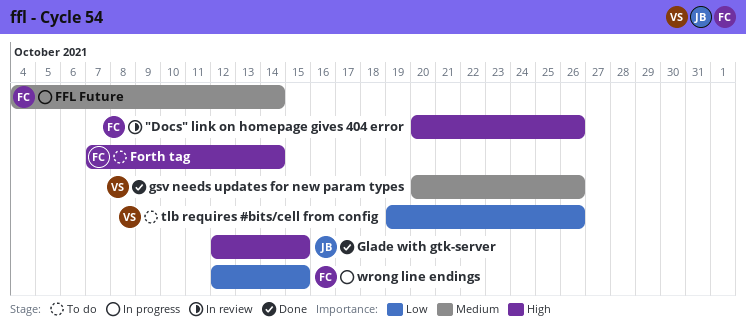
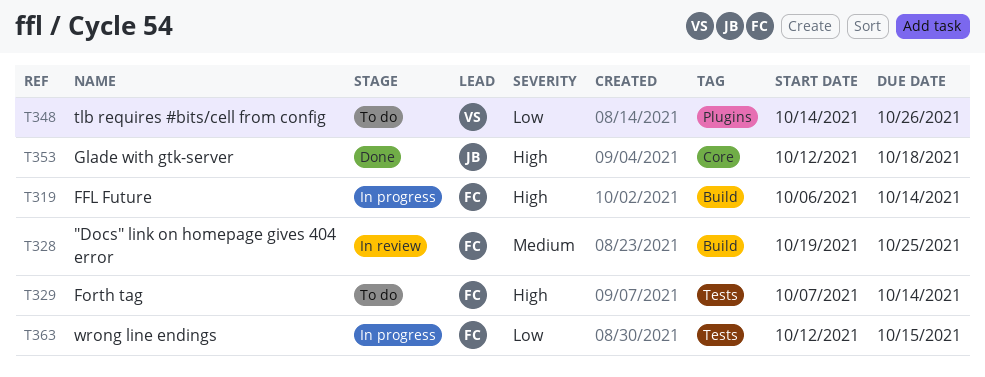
"Docs" link on homepage gives 404 error, priority: High -> Medium
"Docs" link on homepage gives 404 error, start: Oct 20 -> Oct 19
"Docs" link on homepage gives 404 error, due: Oct 26 -> Oct 25
FFL Future, priority: Medium -> High
FFL Future, start: Oct 4 -> Oct 6
Glade with gtk-server, due: Oct 15 -> Oct 18
gsv needs updates for new param types: present -> none
tlb requires #bits/cell from config, start: Oct 19 -> Oct 14

